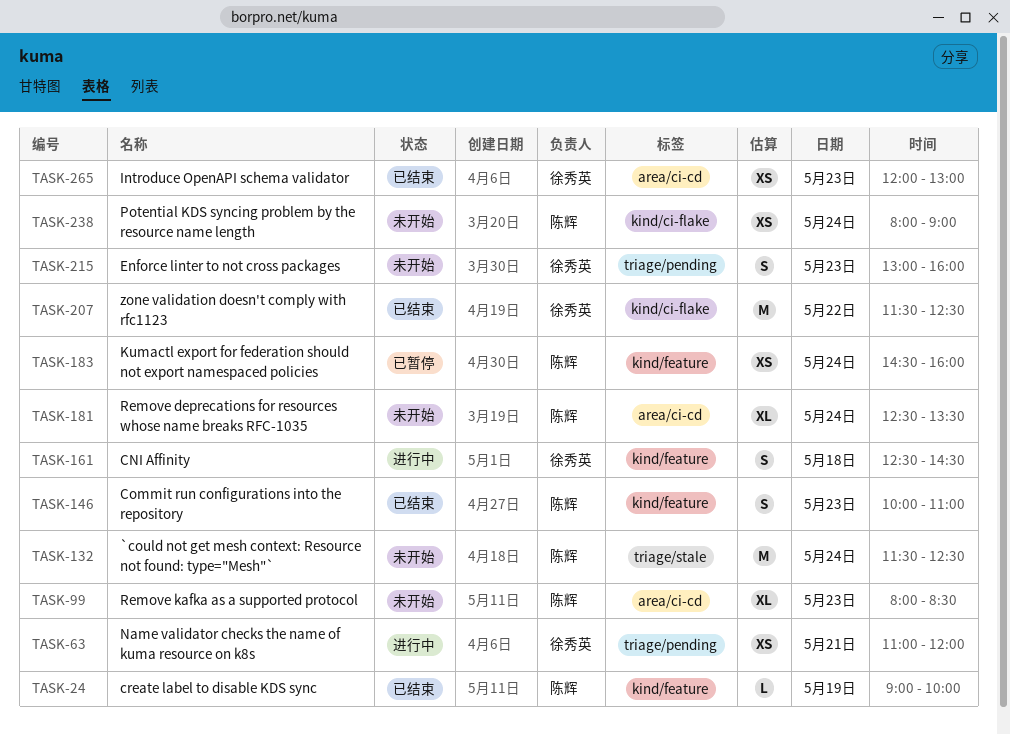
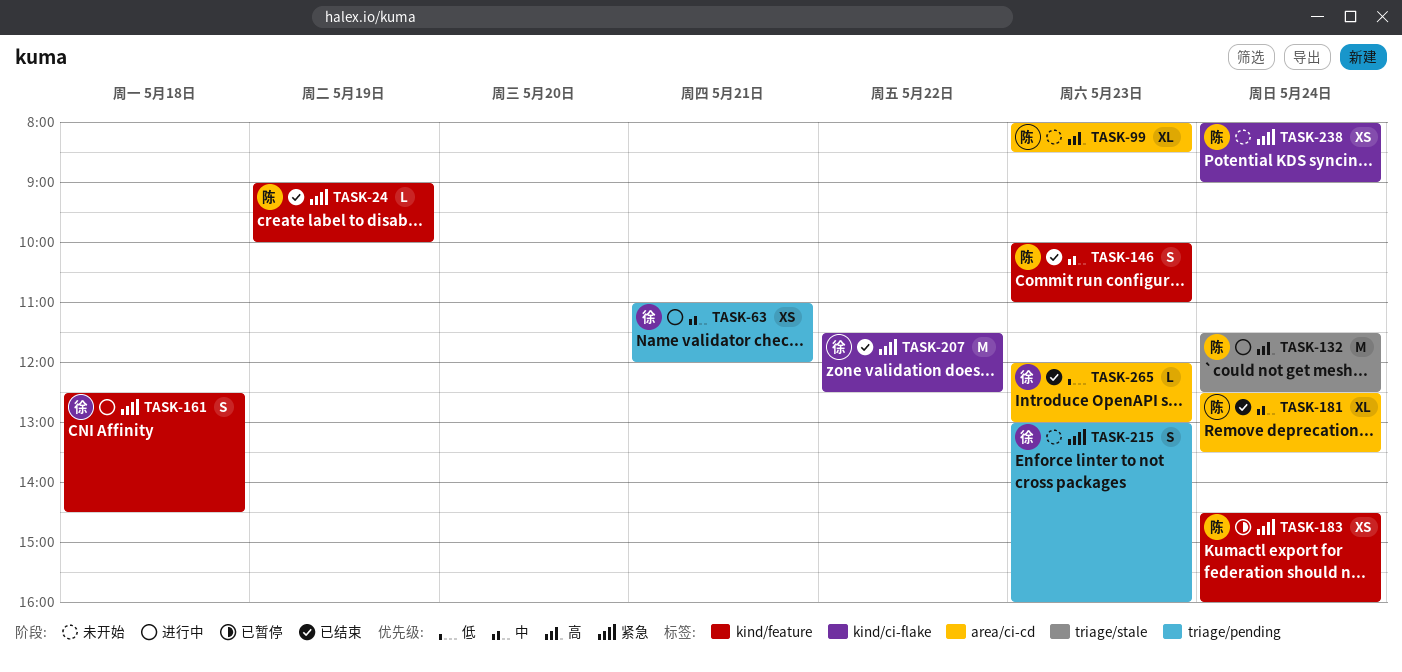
TASK-132, status: 未开始 -> 进行中
TASK-181, status: 未开始 -> 已结束
TASK-265, estimate: XS -> L

